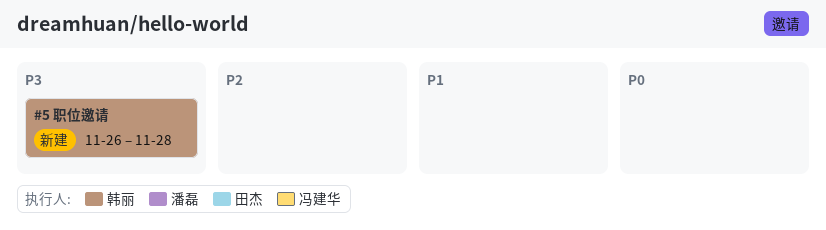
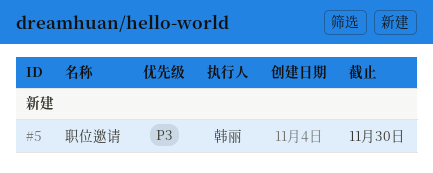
#5, due: Nov 28 -> Nov 30

